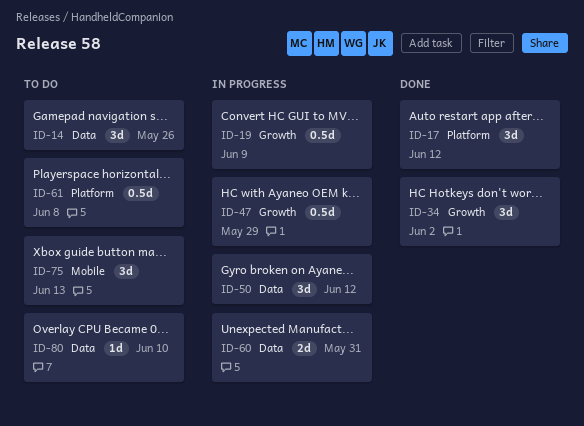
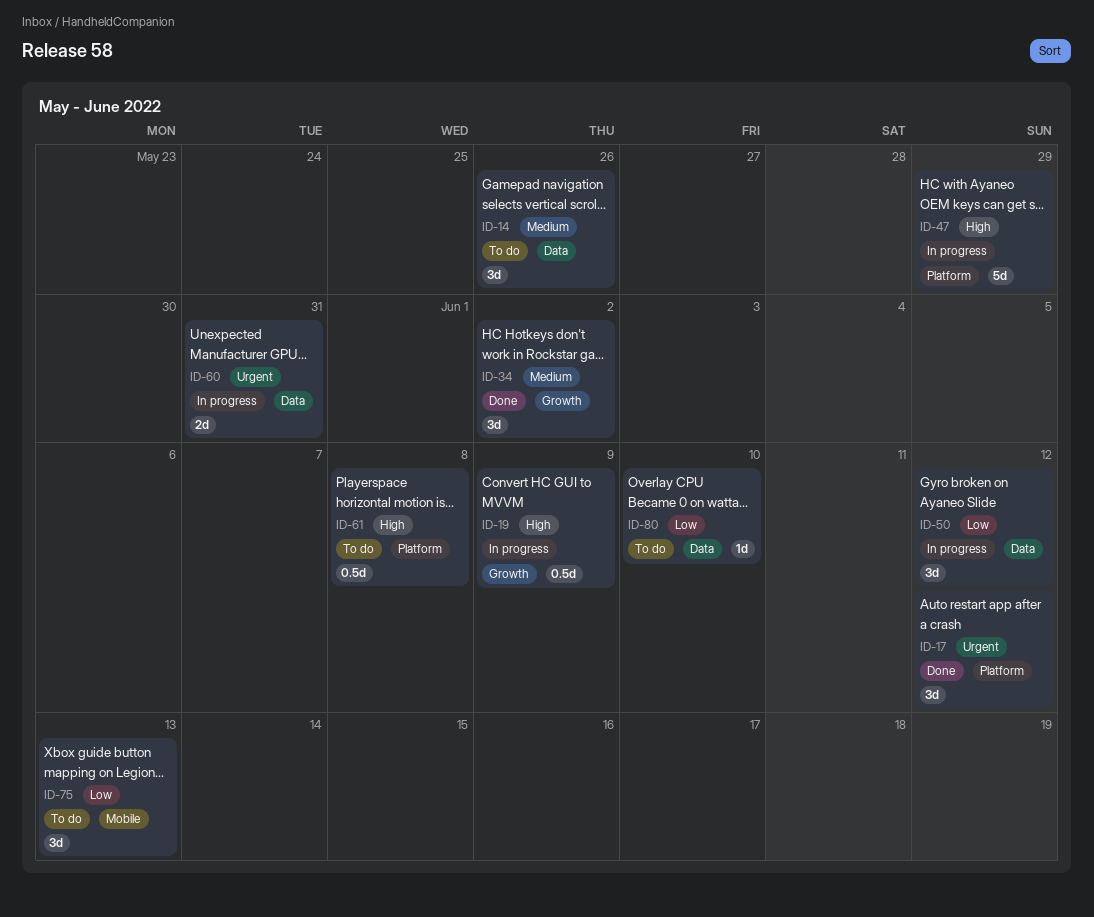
ID-47, label: Growth -> Platform
ID-47, estimate: 0.5d -> 5d

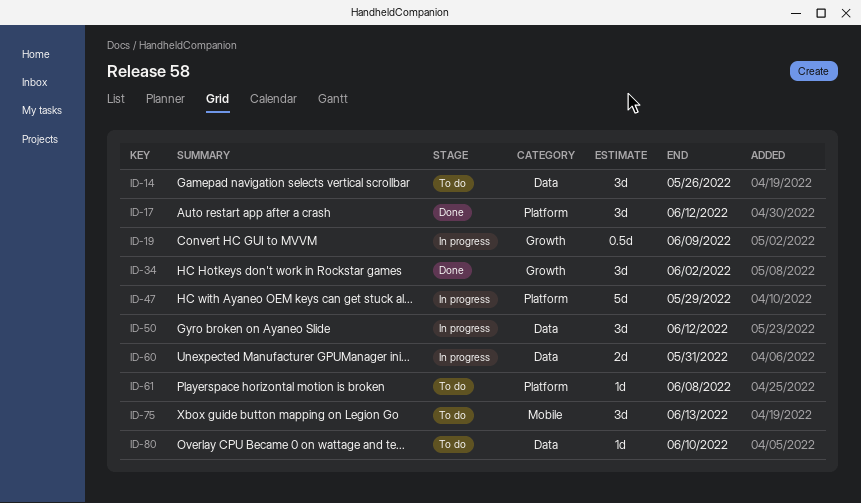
ID-61, estimate: 0.5d -> 1d

